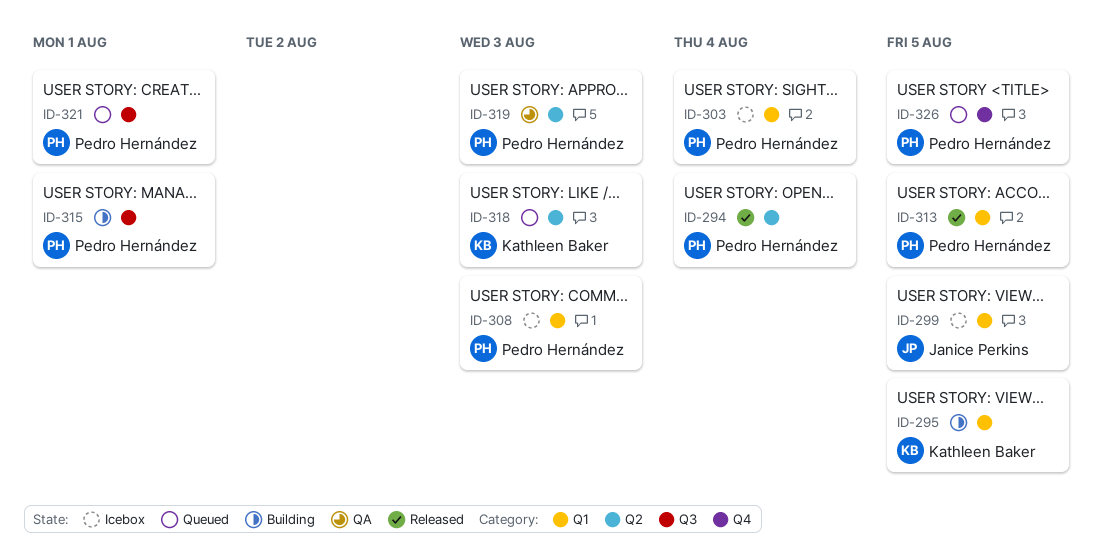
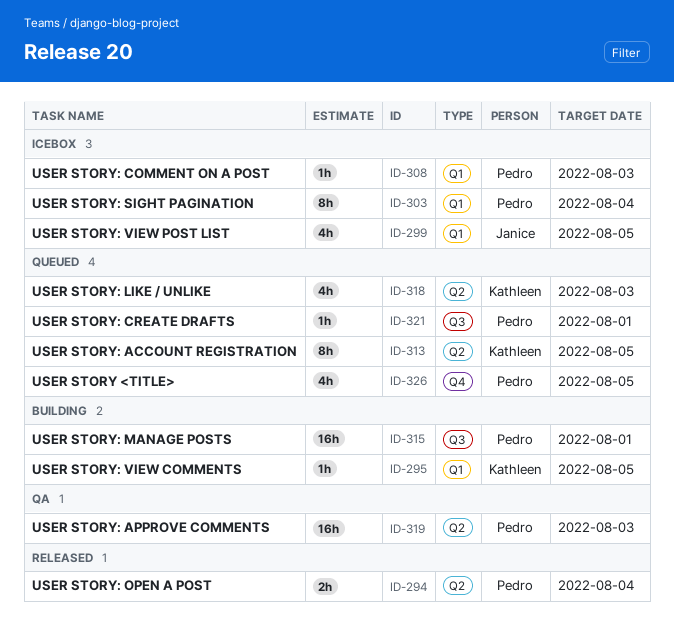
ID-313, status: Released -> Queued
ID-313, owner: Pedro Hernández -> Kathleen Baker
ID-313, label: Q1 -> Q2

